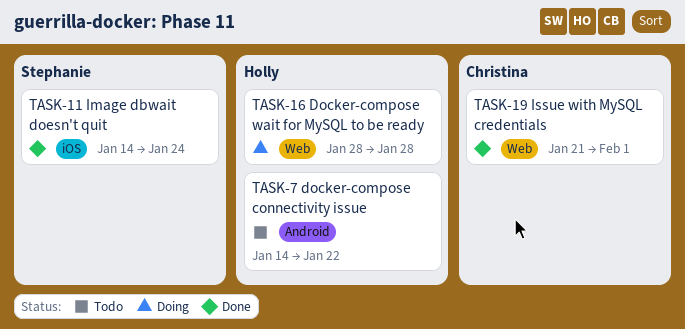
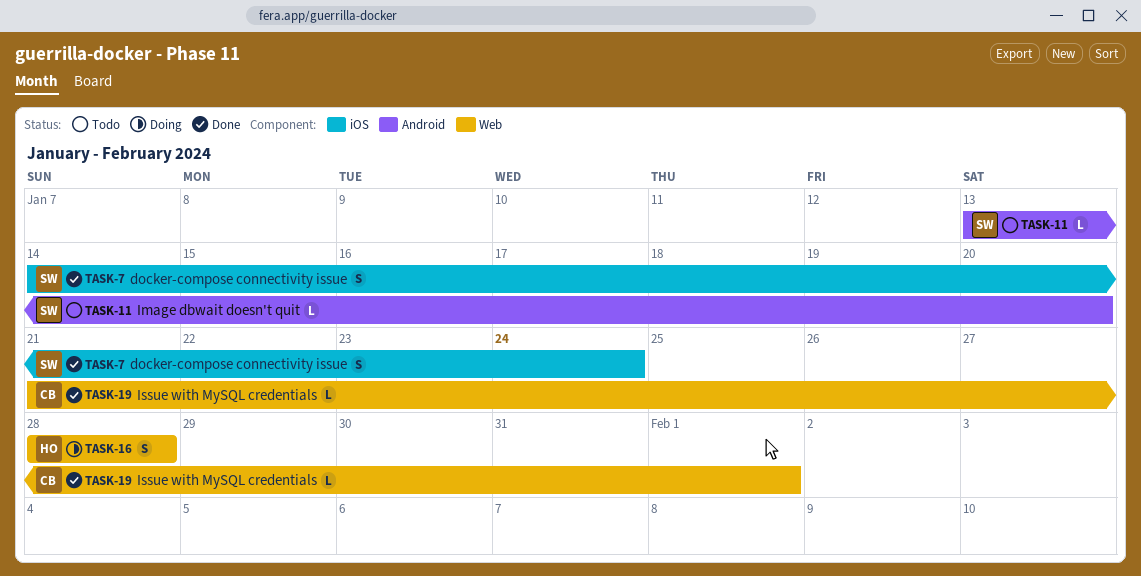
TASK-7, status: Todo -> Done
TASK-7, owner: Holly -> Stephanie
TASK-7, label: Android -> iOS
TASK-7, due: Jan 22 -> Jan 24
TASK-11, status: Done -> Todo
TASK-11, label: iOS -> Android
TASK-11, start: Jan 14 -> Jan 13
TASK-11, due: Jan 24 -> Jan 20

